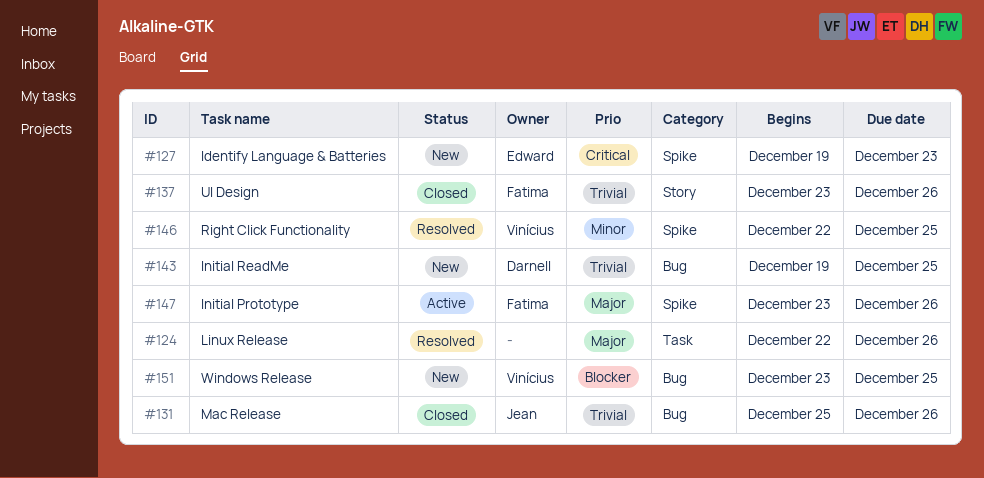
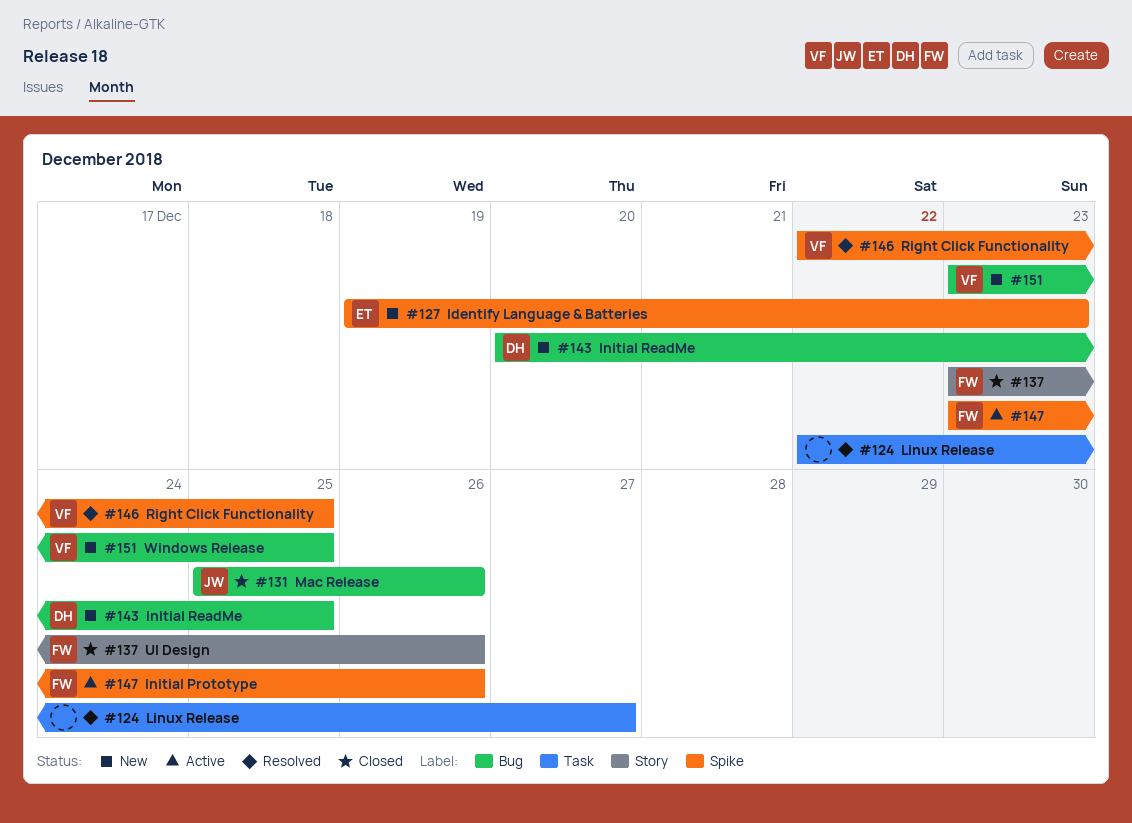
#124, due: Dec 26 -> Dec 27
#143, start: Dec 19 -> Dec 20

